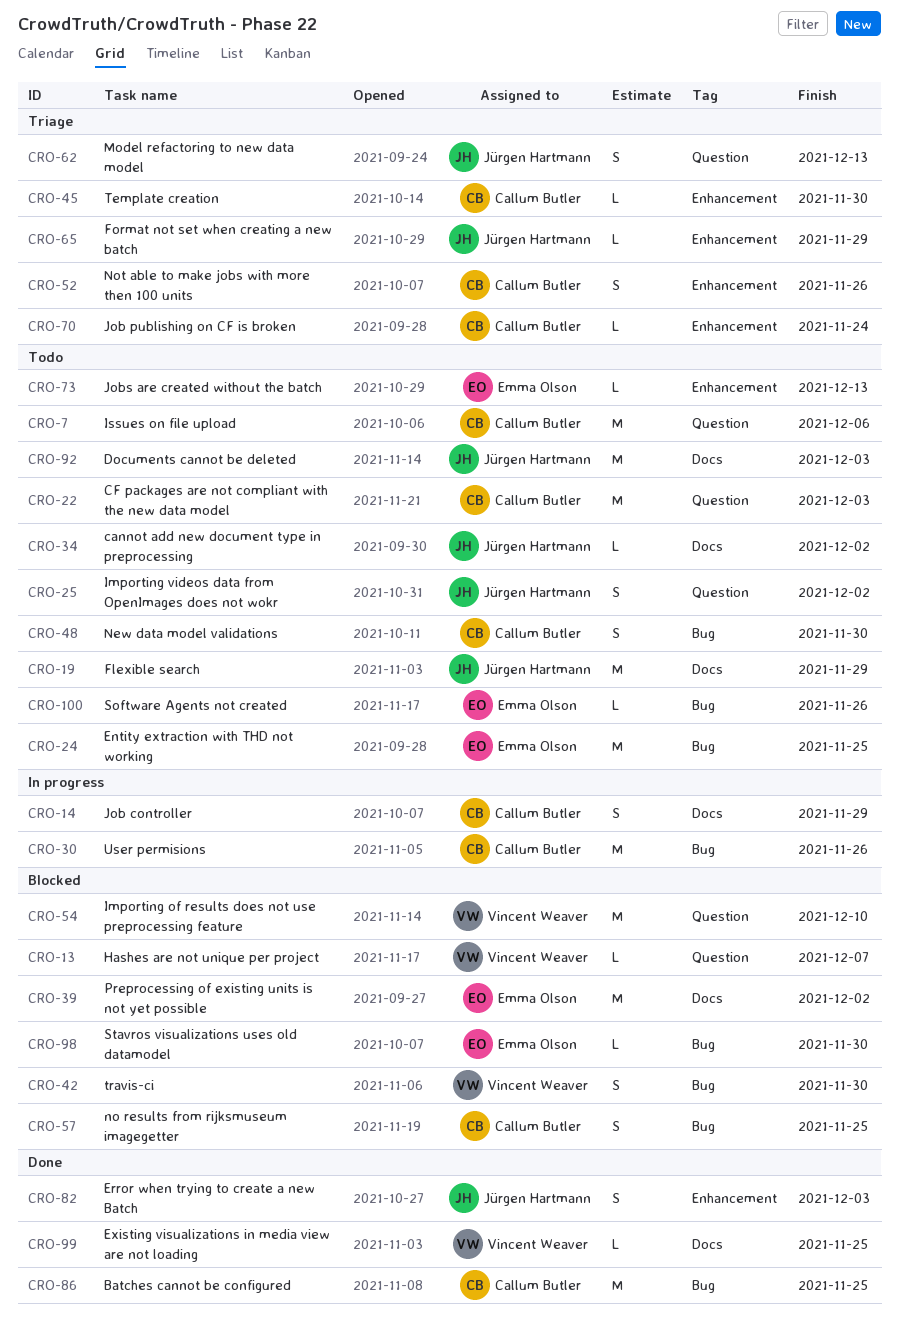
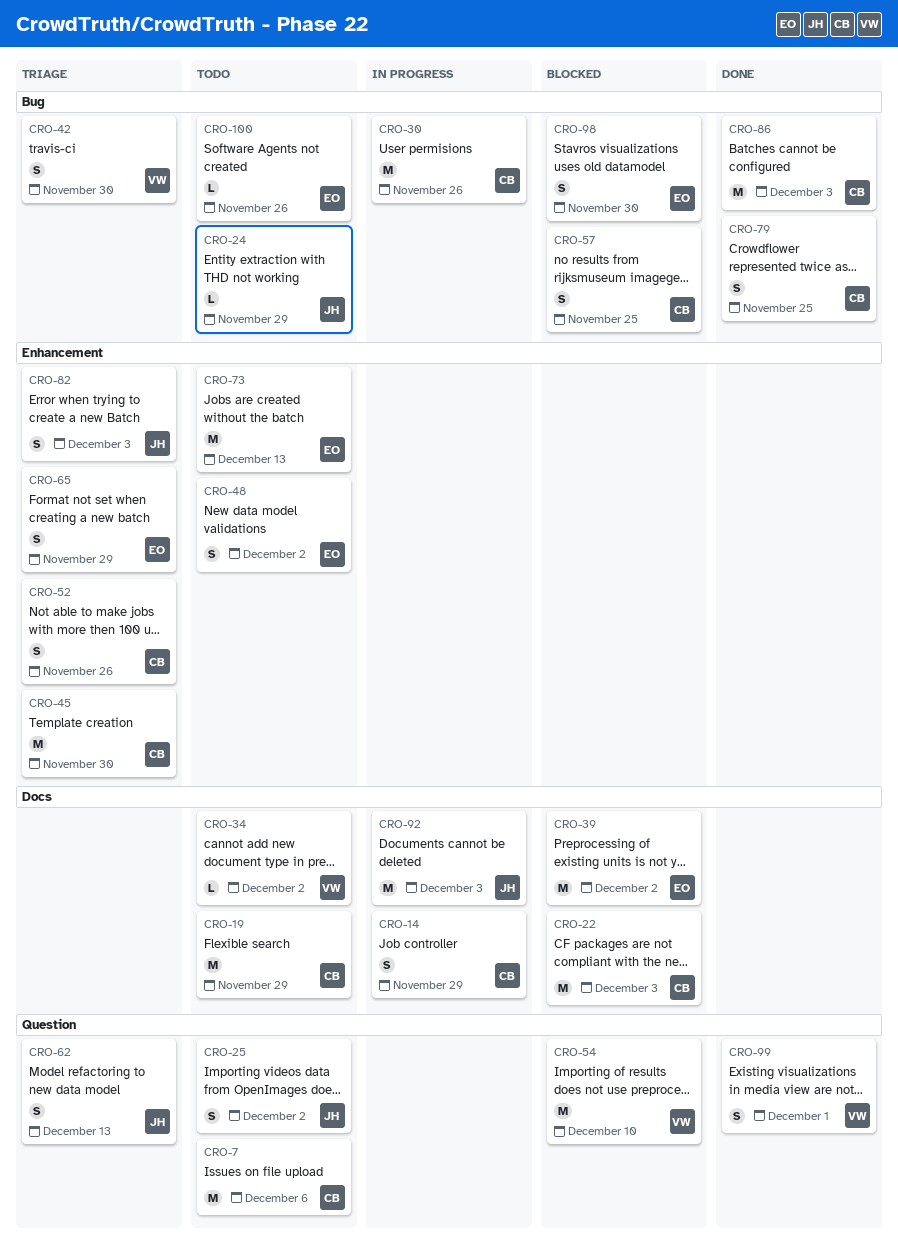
CRO-13: present -> none
CRO-19, owner: Jürgen Hartmann -> Callum Butler
CRO-22, status: Todo -> Blocked
CRO-22, label: Question -> Docs
CRO-24, owner: Emma Olson -> Jürgen Hartmann
CRO-24, estimate: M -> L
CRO-24, due: Nov 25 -> Nov 29
CRO-34, owner: Jürgen Hartmann -> Vincent Weaver
CRO-42, status: Blocked -> Triage
CRO-45, estimate: L -> M
CRO-48, owner: Callum Butler -> Emma Olson
CRO-48, label: Bug -> Enhancement
CRO-48, due: Nov 30 -> Dec 2
CRO-65, owner: Jürgen Hartmann -> Emma Olson
CRO-65, estimate: L -> S
CRO-70: present -> none
CRO-73, estimate: L -> M
CRO-79: none -> present
CRO-82, status: Done -> Triage
CRO-86, due: Nov 25 -> Dec 3
CRO-92, status: Todo -> In progress
CRO-98, estimate: L -> S
CRO-99, label: Docs -> Question
CRO-99, estimate: L -> S
CRO-99, due: Nov 25 -> Dec 1

